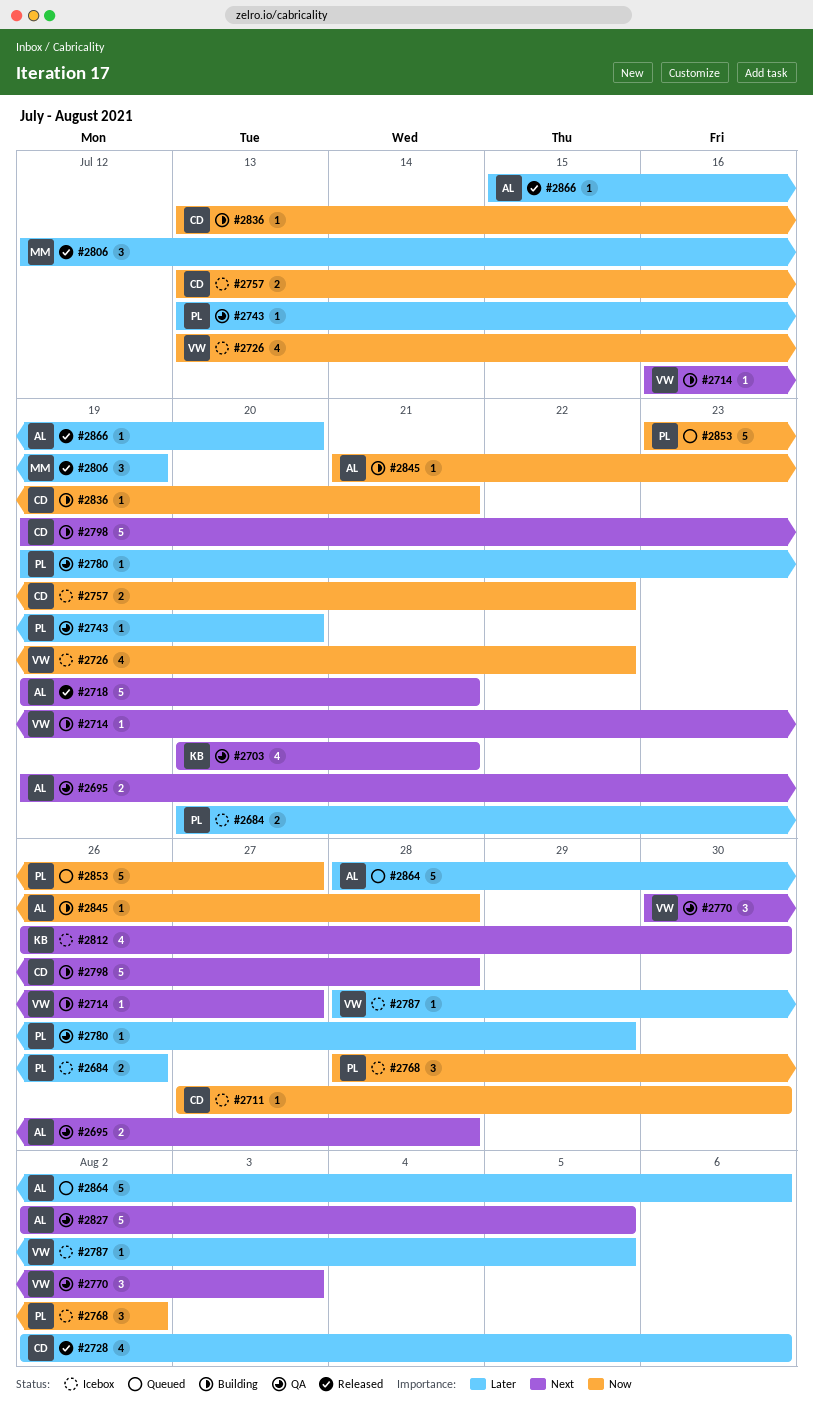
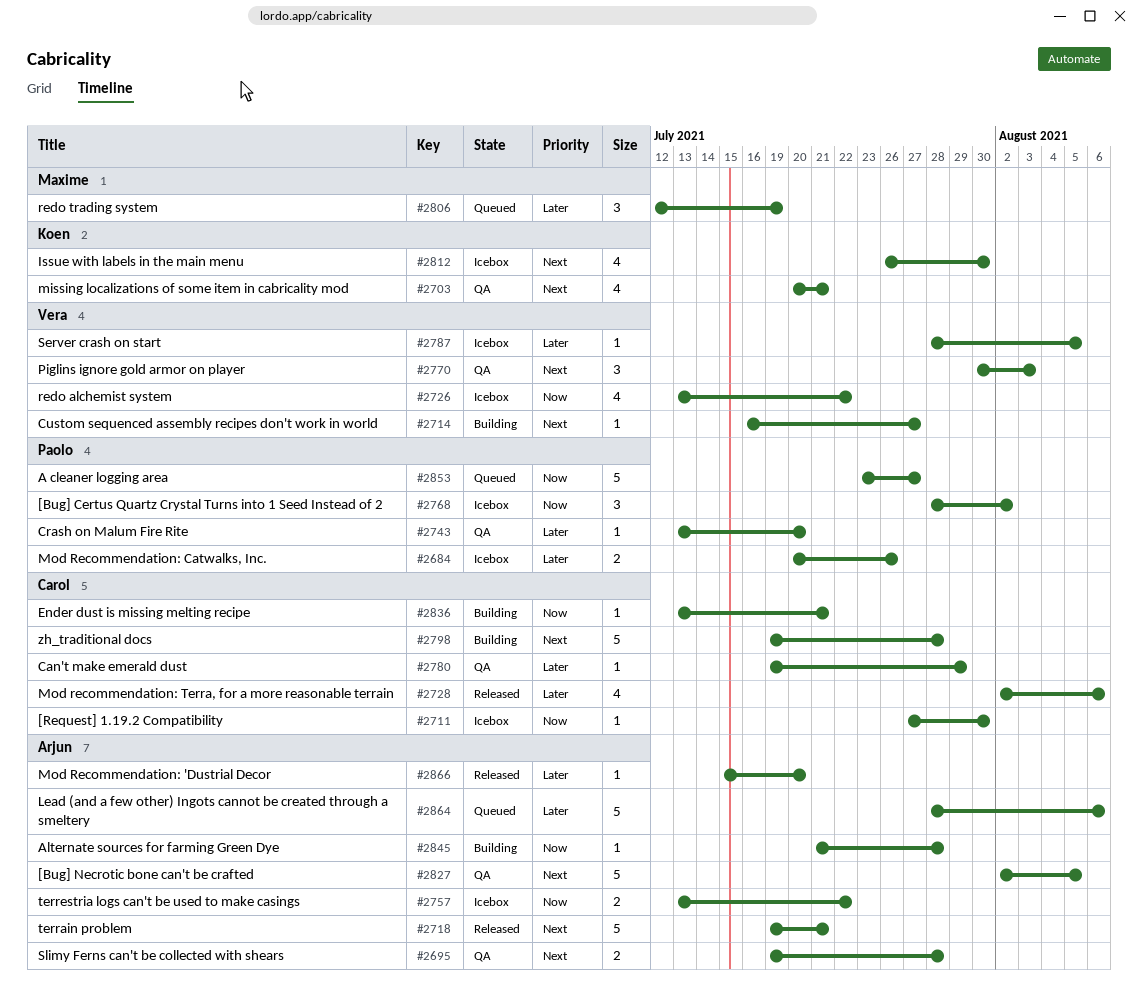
#2757, owner: Carol -> Arjun
#2780, owner: Paolo -> Carol
#2806, status: Released -> Queued

